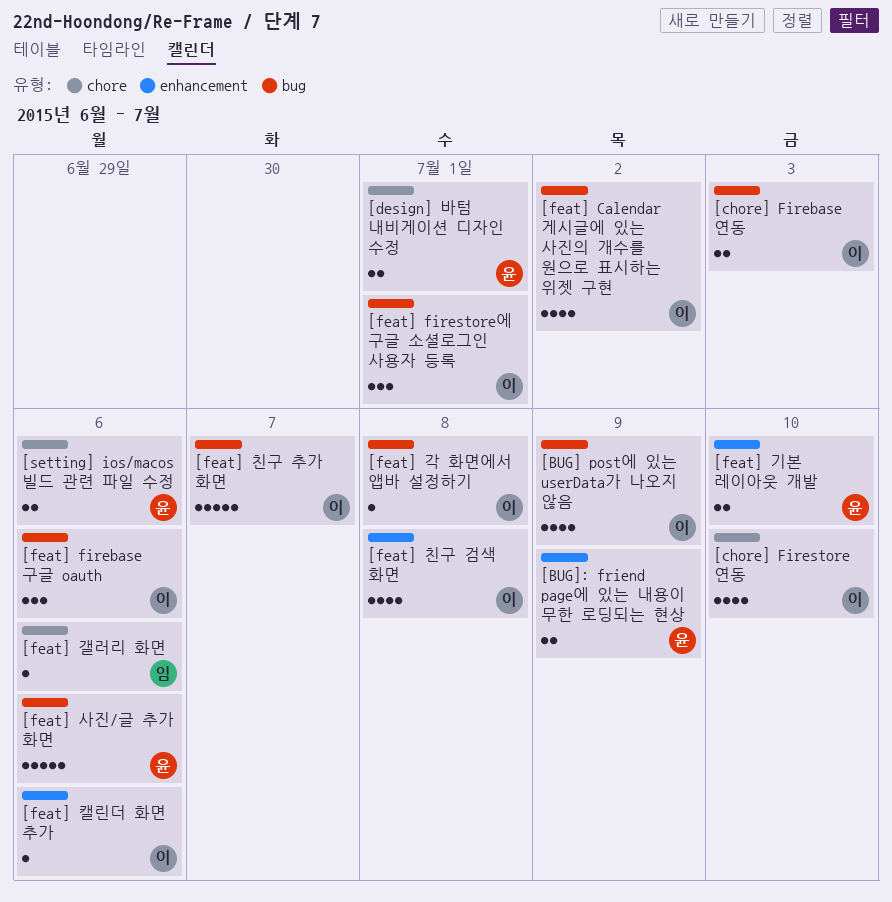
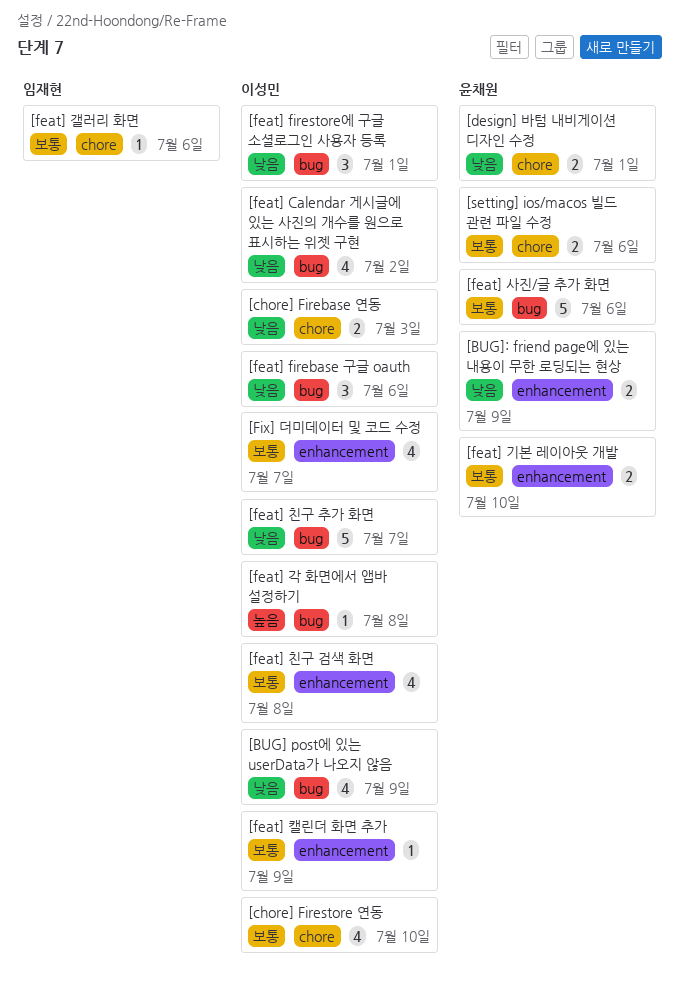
[chore] Firebase 연동, label: bug -> chore
[feat] 캘린더 화면 추가, due: Jul 6 -> Jul 9
[Fix] 더미데이터 및 코드 수정: none -> present

